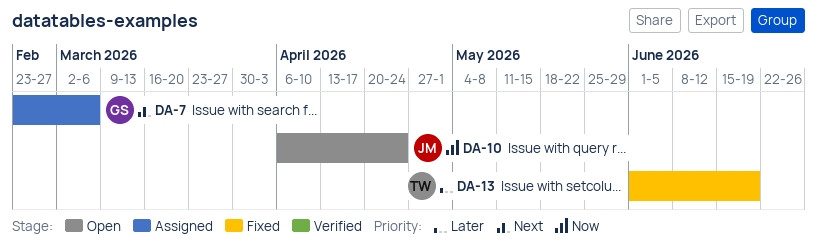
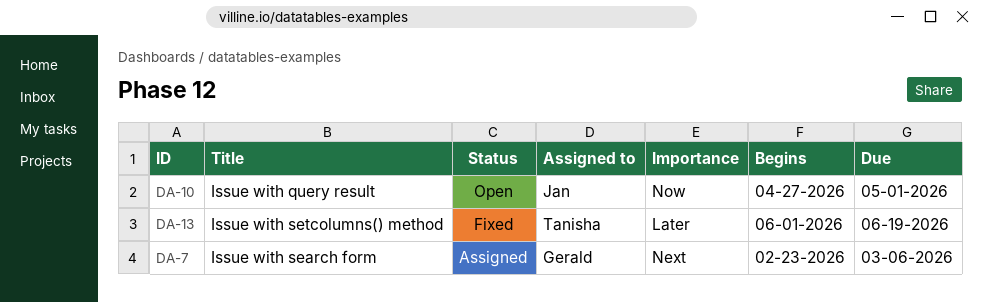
DA-10, start: Apr 6 -> Apr 27
DA-10, due: Apr 24 -> May 1

